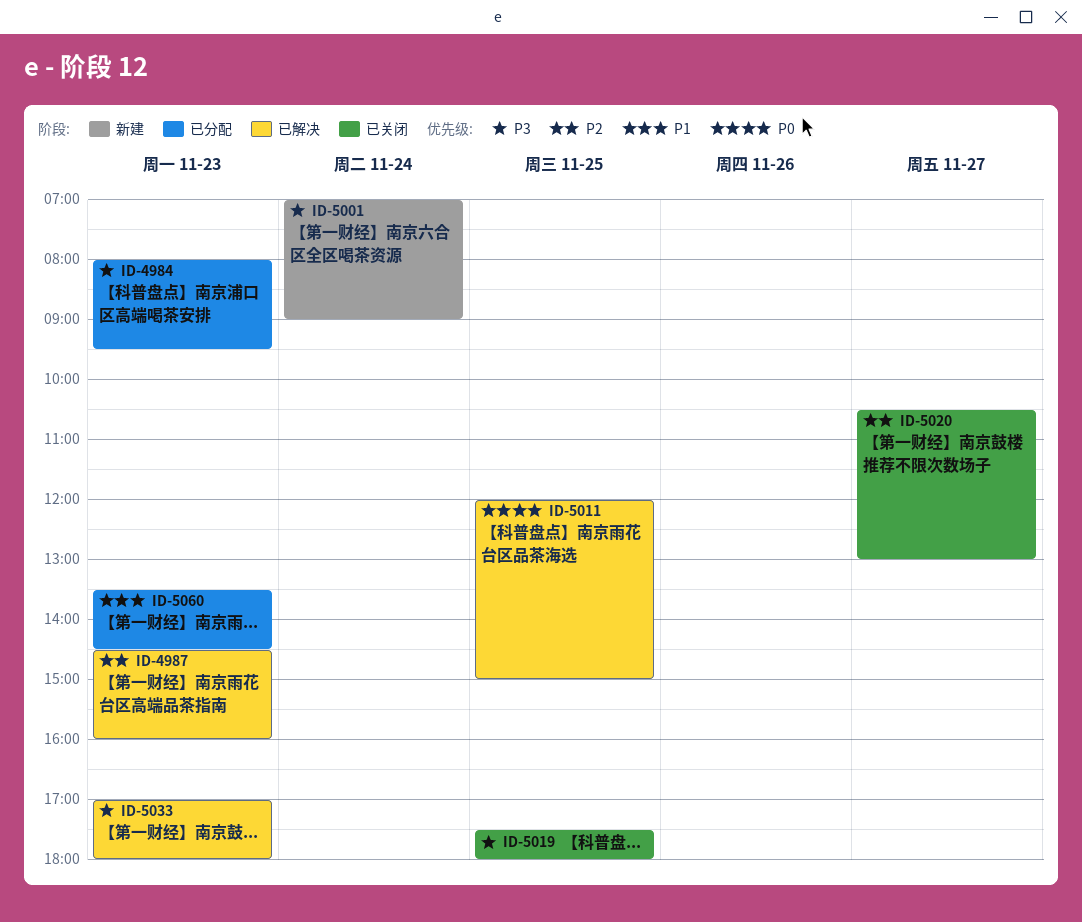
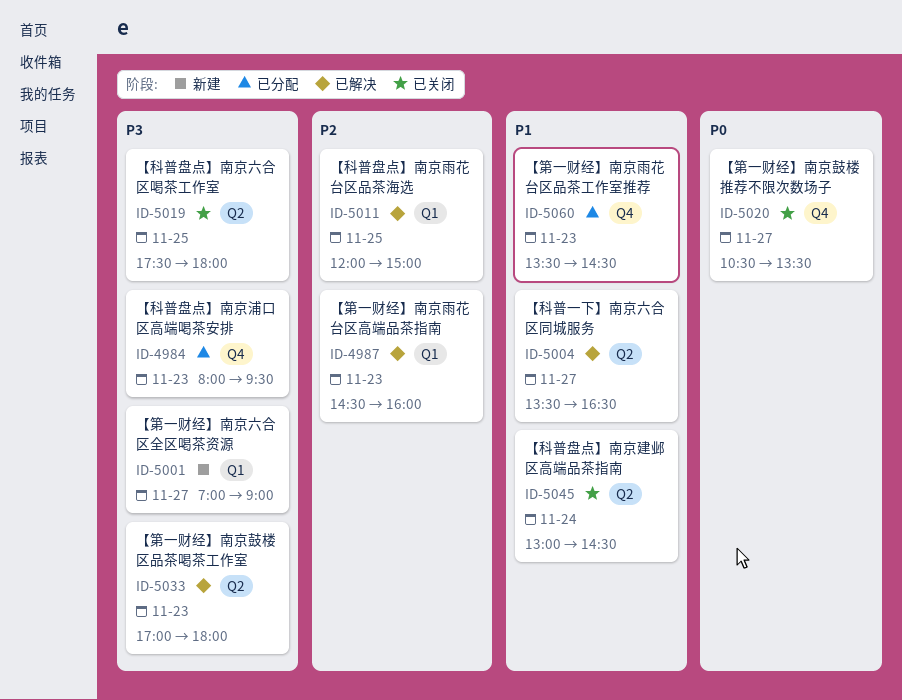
ID-5001, day: Nov 24 -> Nov 27
ID-5004: none -> present
ID-5011, priority: P0 -> P2
ID-5020, priority: P2 -> P0
ID-5020, ends: 13:00 -> 13:30
ID-5045: none -> present

